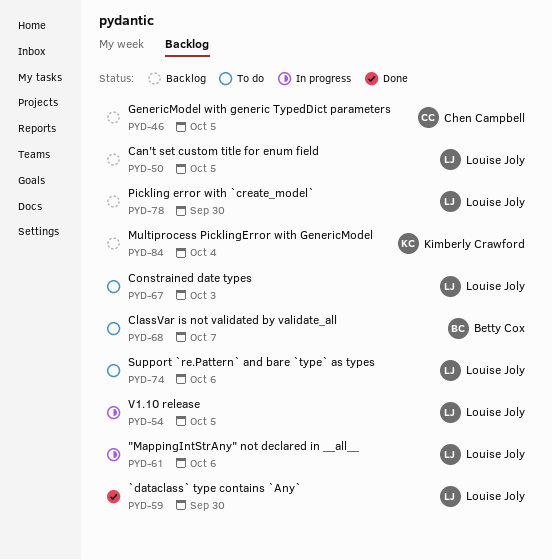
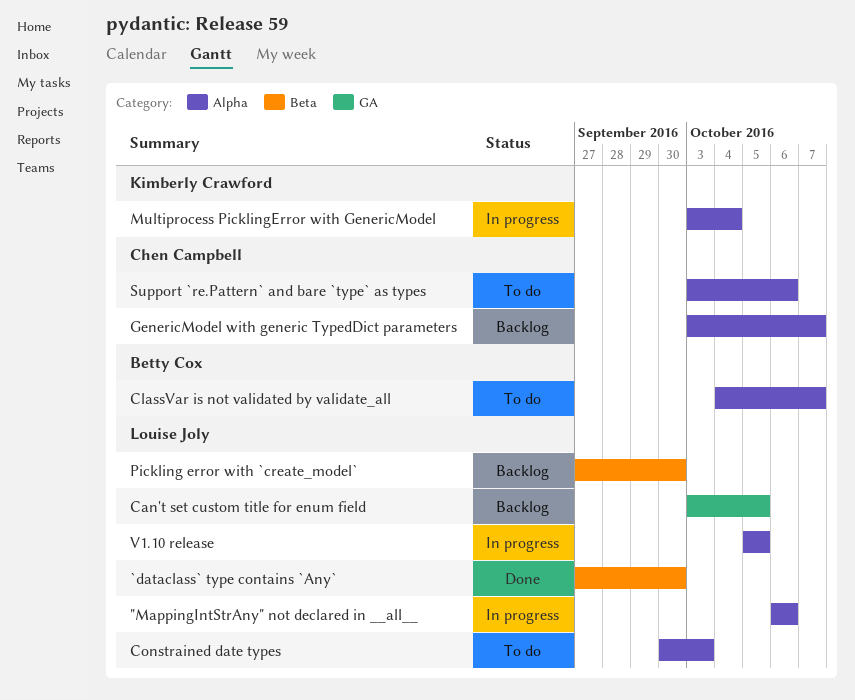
GenericModel with generic TypedDict parameters, due: Oct 5 -> Oct 7
Multiprocess PicklingError with GenericModel, status: Backlog -> In progress
Support `re.Pattern` and bare `type` as types, owner: Louise Joly -> Chen Campbell

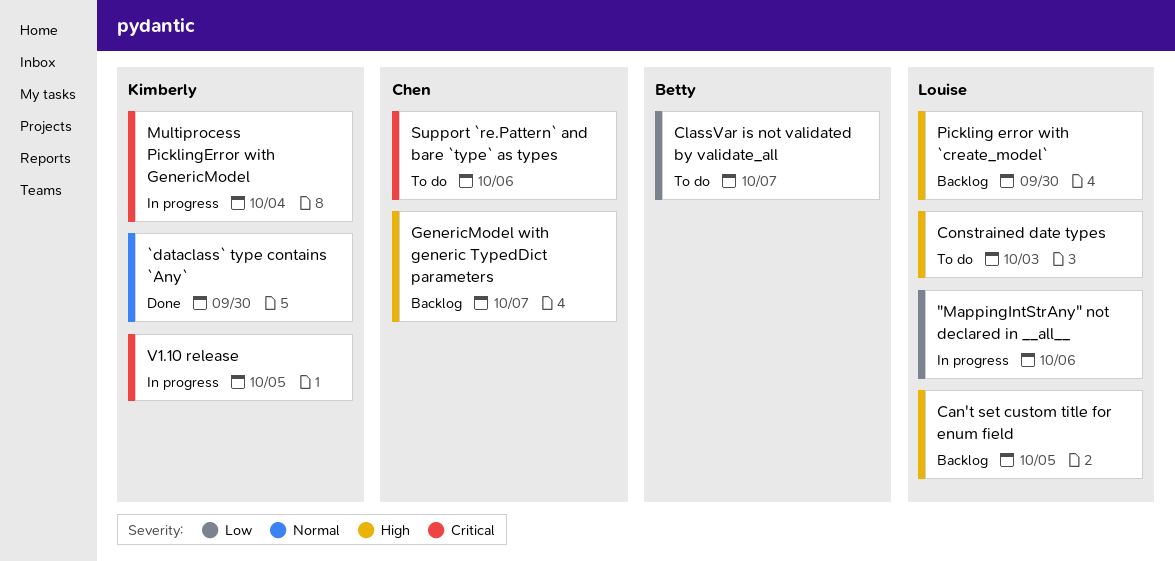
`dataclass` type contains `Any`, owner: Louise Joly -> Kimberly Crawford
V1.10 release, owner: Louise Joly -> Kimberly Crawford

